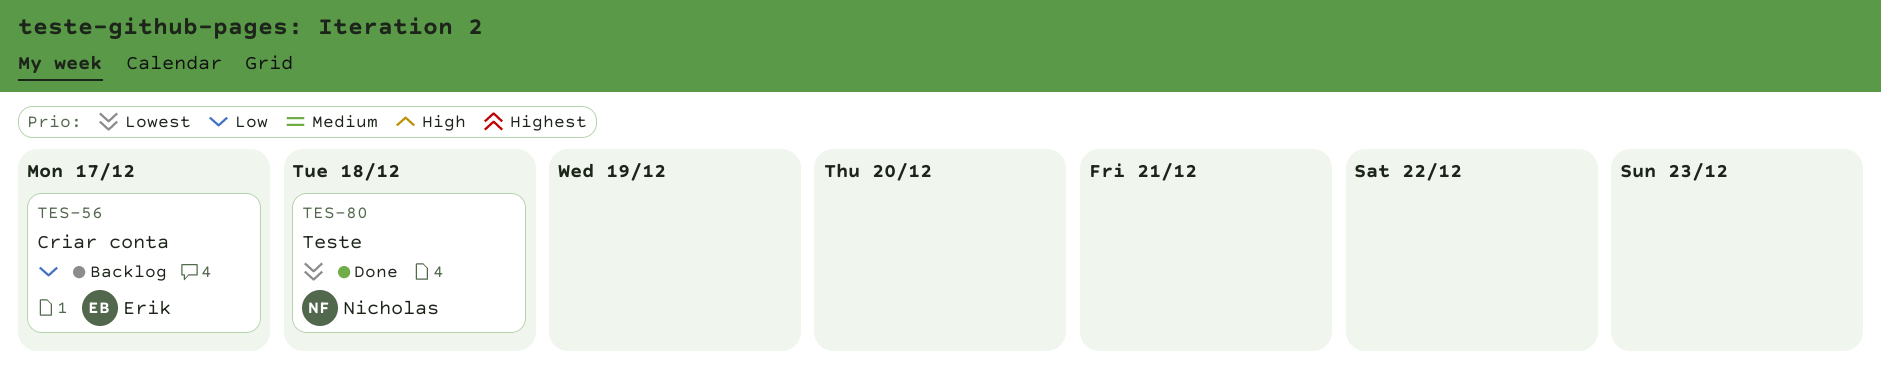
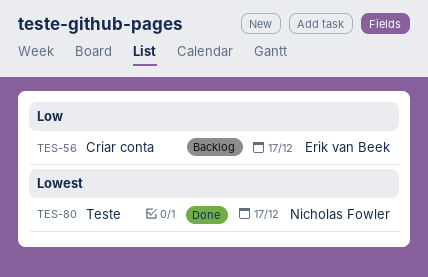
TES-80, due: Dec 18 -> Dec 17

